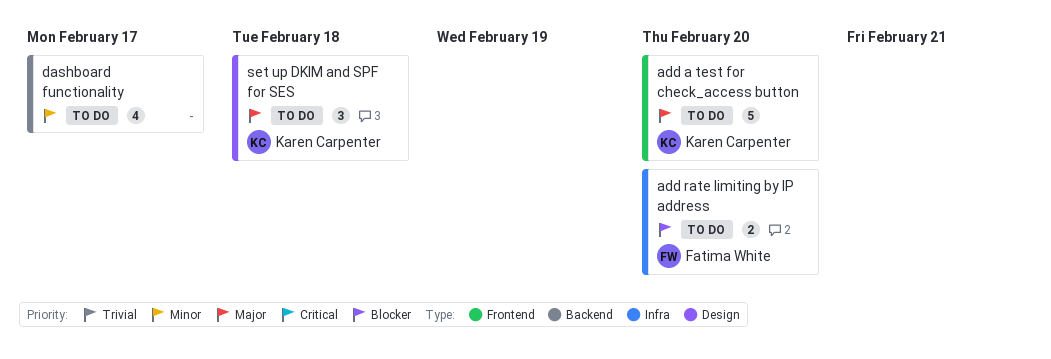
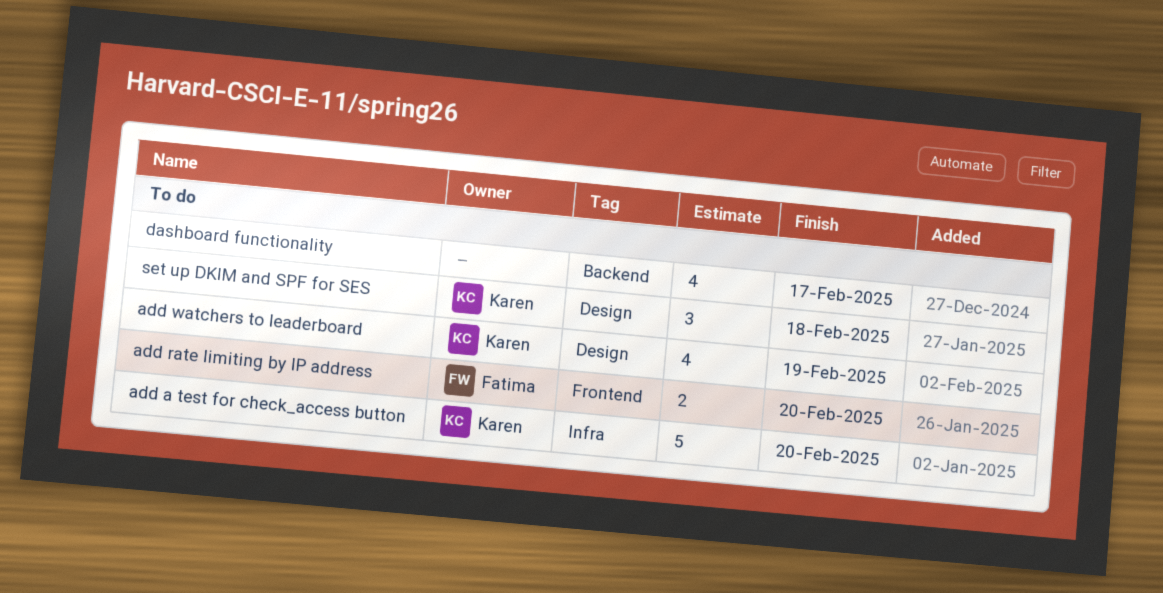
add a test for check_access button, label: Frontend -> Infra
add rate limiting by IP address, label: Infra -> Frontend
add watchers to leaderboard: none -> present

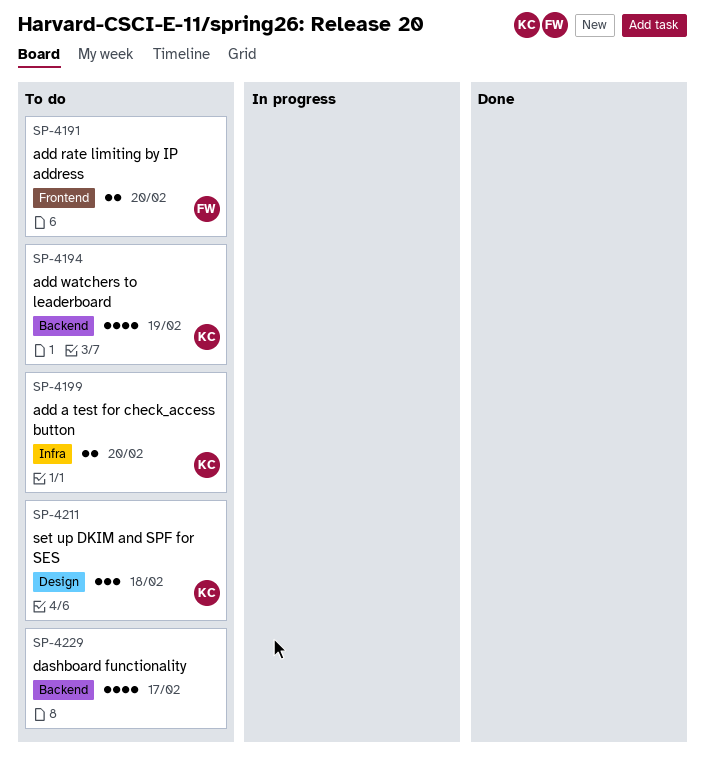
add a test for check_access button, estimate: 5 -> 2
add watchers to leaderboard, label: Design -> Backend

